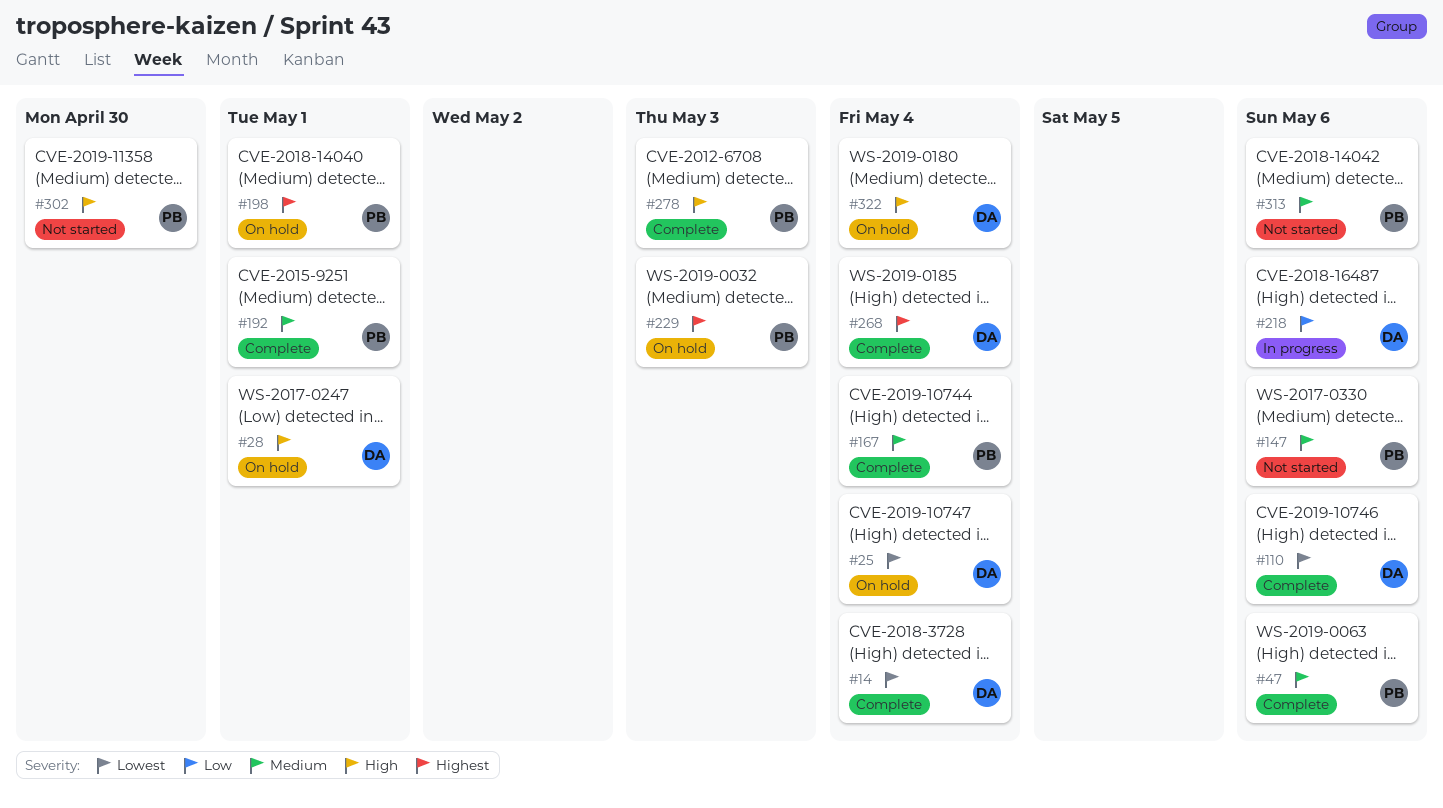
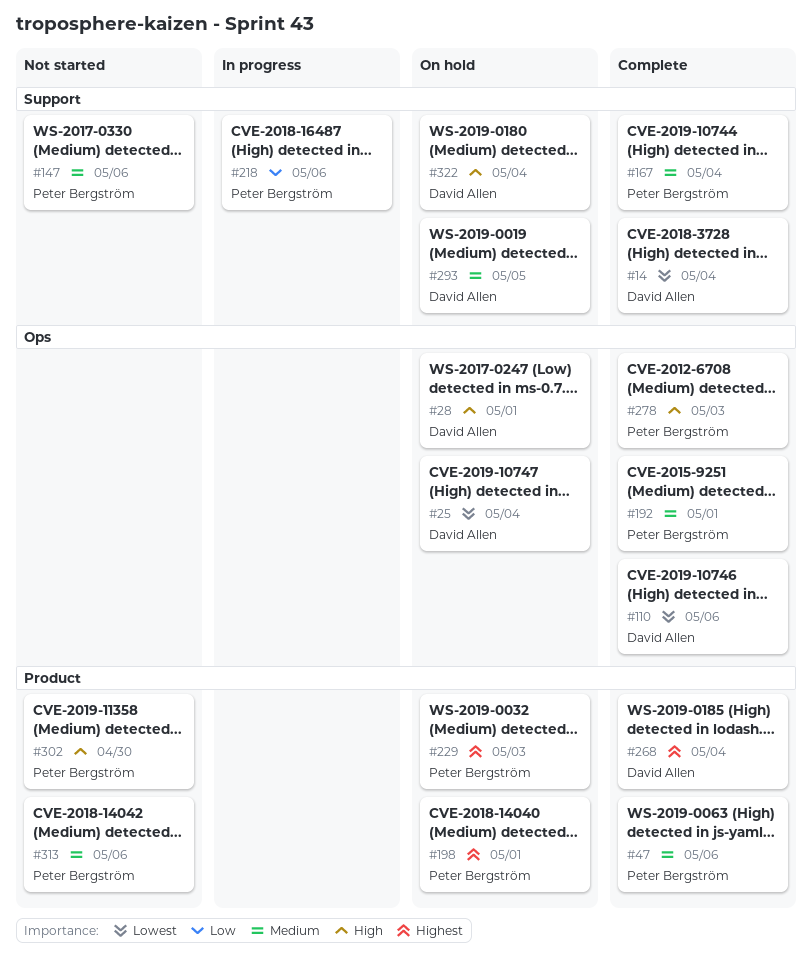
#218, owner: David Allen -> Peter Bergström
#293: none -> present

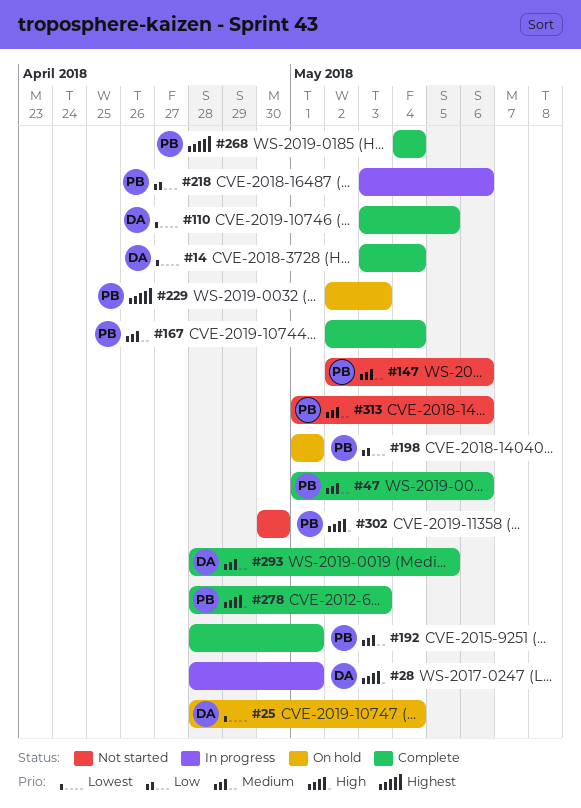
#28, status: On hold -> In progress
#110, due: May 6 -> May 5
#198, priority: Highest -> Low
#268, owner: David Allen -> Peter Bergström
#293, status: On hold -> Complete
#322: present -> none

